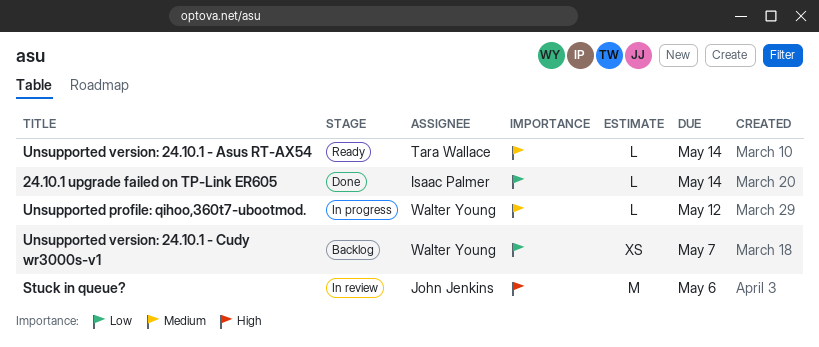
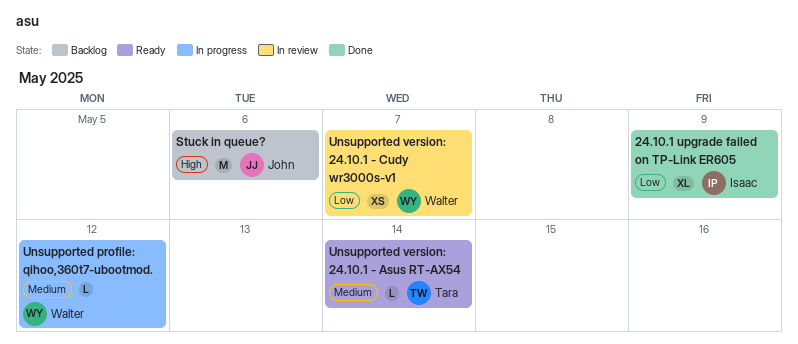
24.10.1 upgrade failed on TP-Link ER605, estimate: L -> XL
24.10.1 upgrade failed on TP-Link ER605, due: May 14 -> May 9
Stuck in queue?, status: In review -> Backlog
Unsupported version: 24.10.1 - Cudy wr3000s-v1, status: Backlog -> In review

